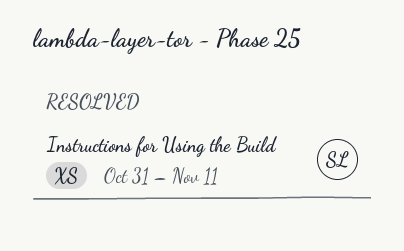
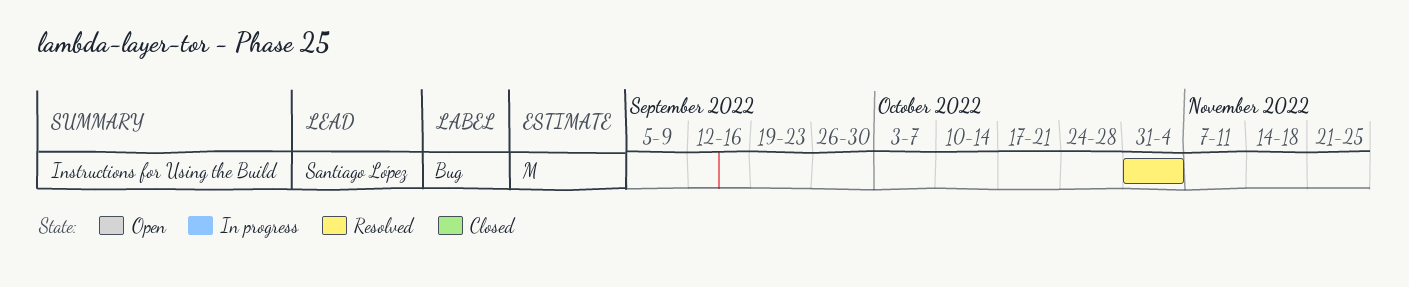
Instructions for Using the Build, estimate: XS -> M
Instructions for Using the Build, due: Nov 11 -> Nov 4

